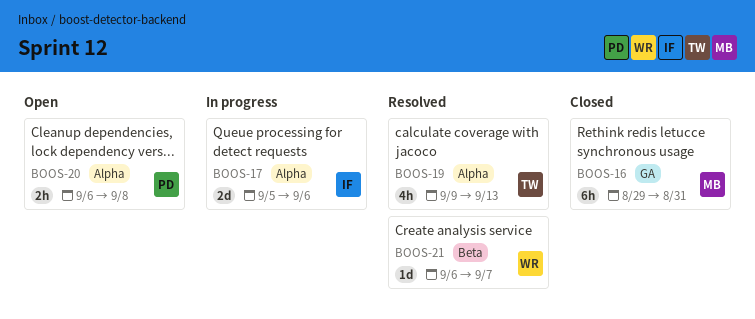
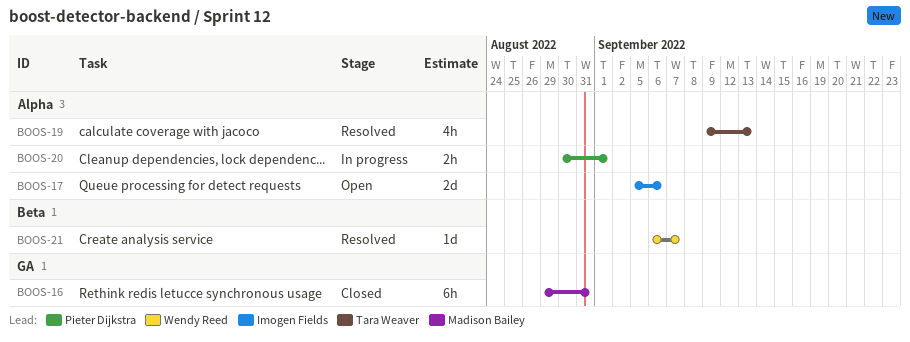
BOOS-17, status: In progress -> Open
BOOS-20, status: Open -> In progress
BOOS-20, start: Sep 6 -> Aug 30
BOOS-20, due: Sep 8 -> Sep 1

